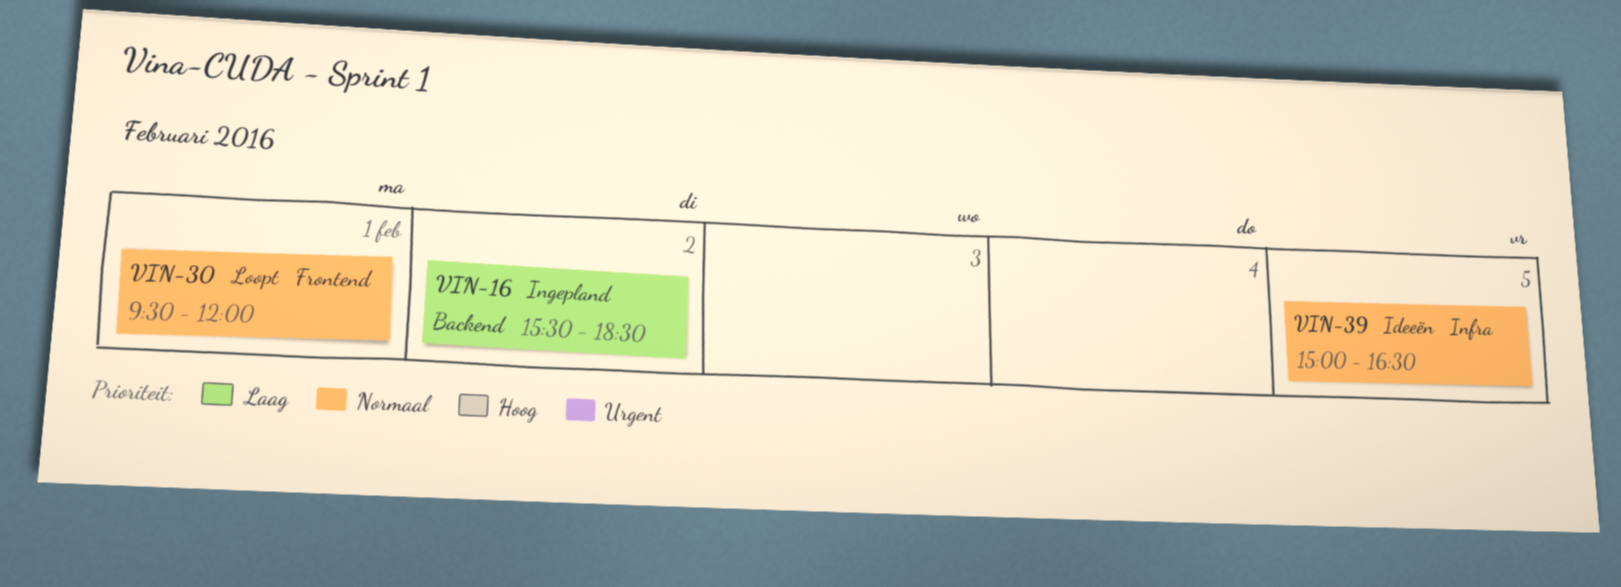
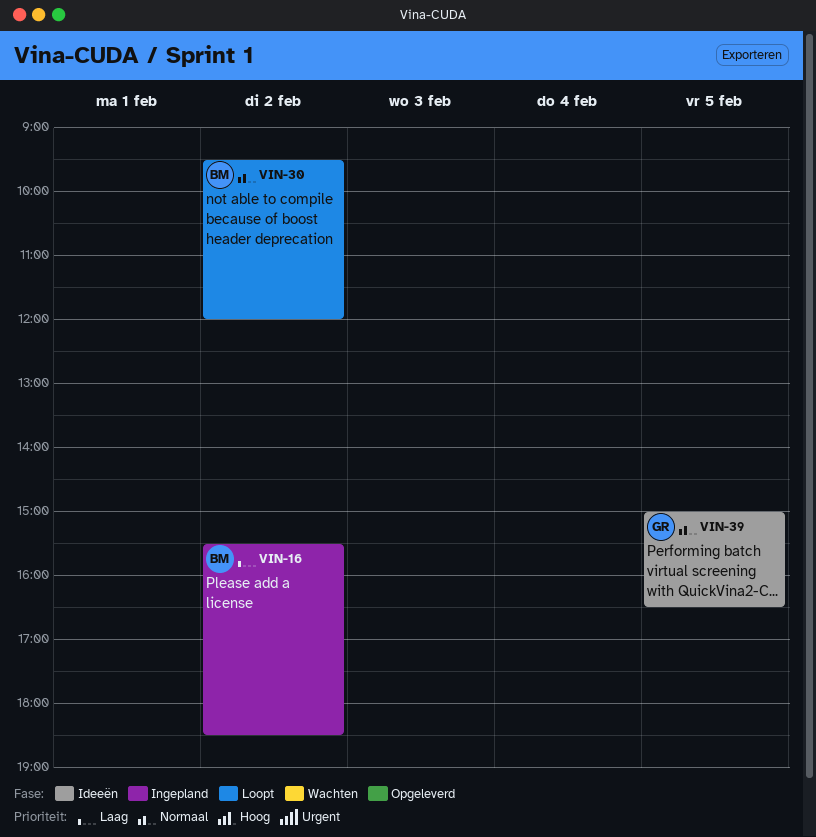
VIN-30, day: Feb 1 -> Feb 2

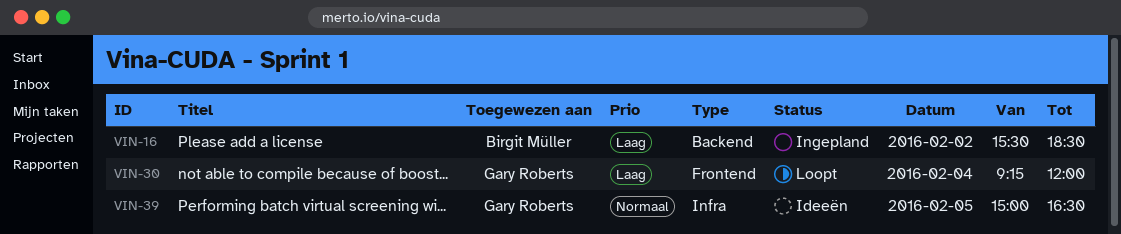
VIN-30, owner: Birgit Müller -> Gary Roberts
VIN-30, priority: Normaal -> Laag
VIN-30, day: Feb 2 -> Feb 4
VIN-30, begins: 09:30 -> 09:15

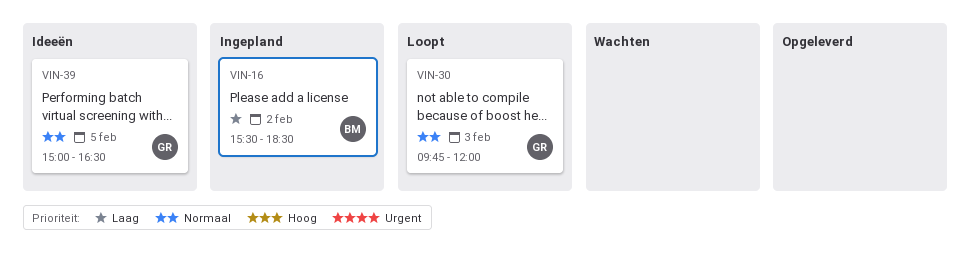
VIN-30, priority: Laag -> Normaal
VIN-30, day: Feb 4 -> Feb 3
VIN-30, begins: 09:15 -> 09:45

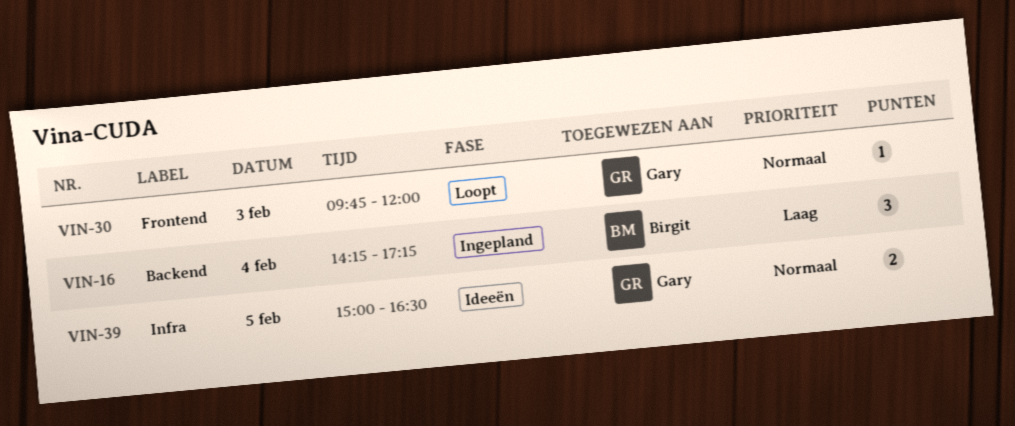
VIN-16, day: Feb 2 -> Feb 4
VIN-16, begins: 15:30 -> 14:15
VIN-16, ends: 18:30 -> 17:15

